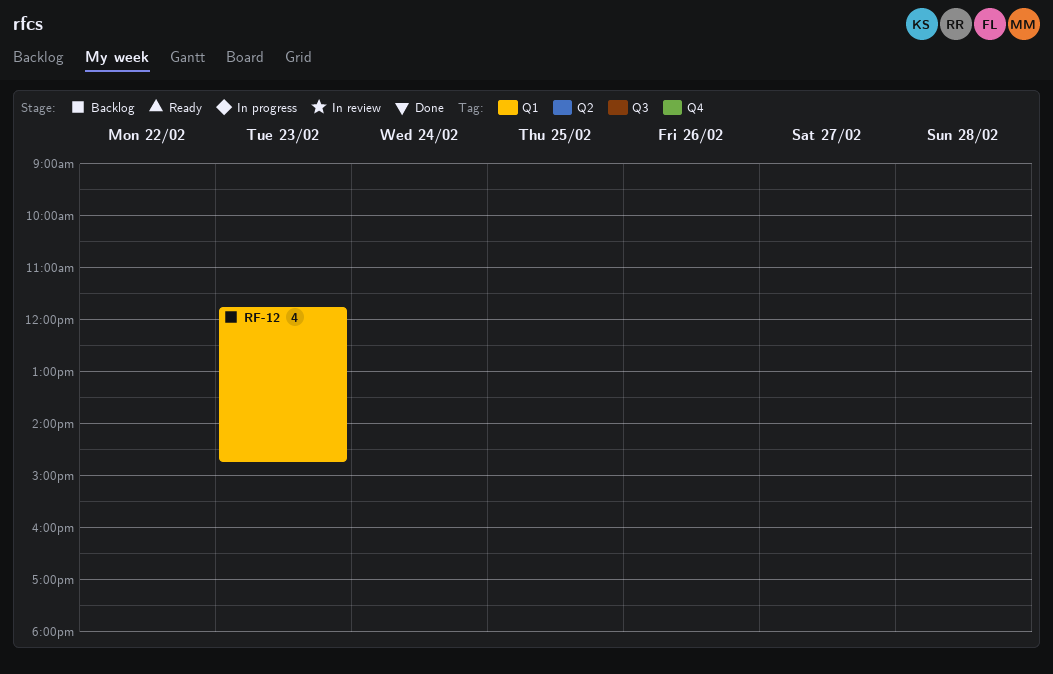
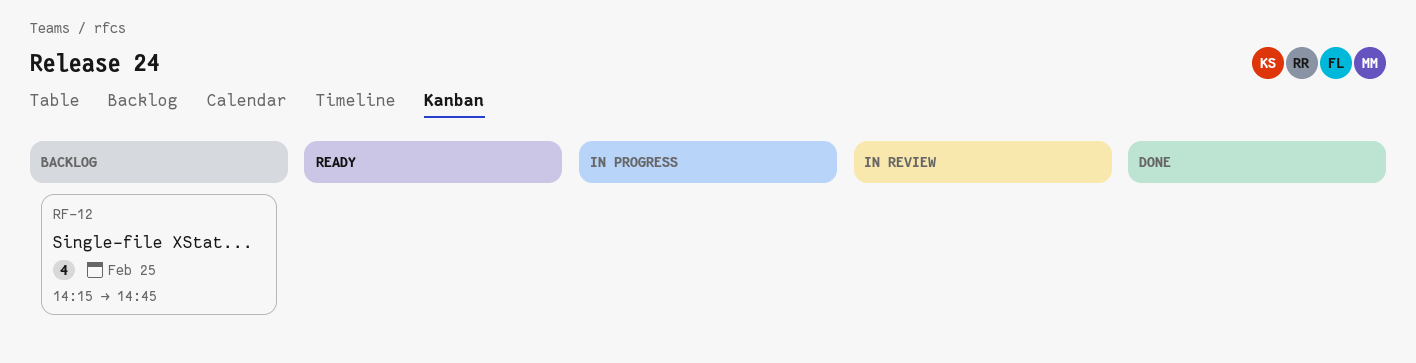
RF-12, day: Feb 23 -> Feb 25
RF-12, begins: 11:45 -> 14:15

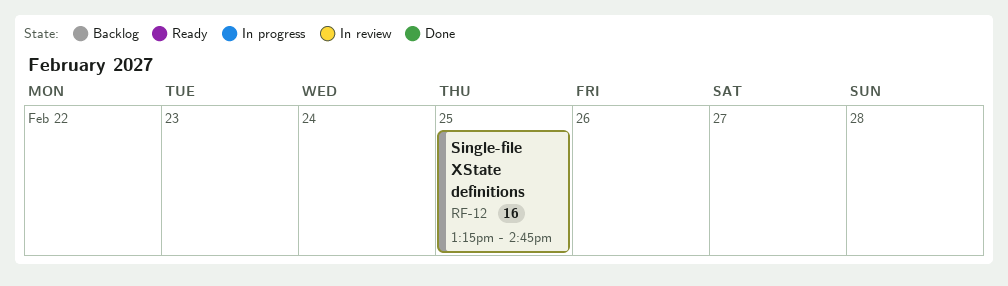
RF-12, estimate: 4 -> 16
RF-12, begins: 14:15 -> 13:15

